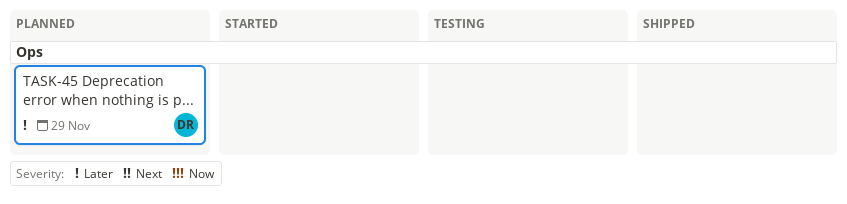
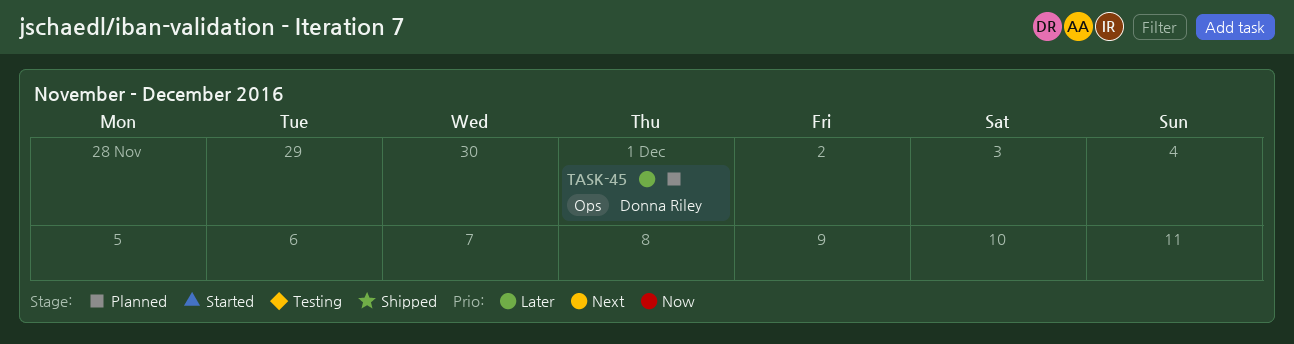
TASK-45, due: Nov 29 -> Dec 1

